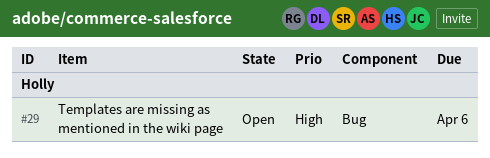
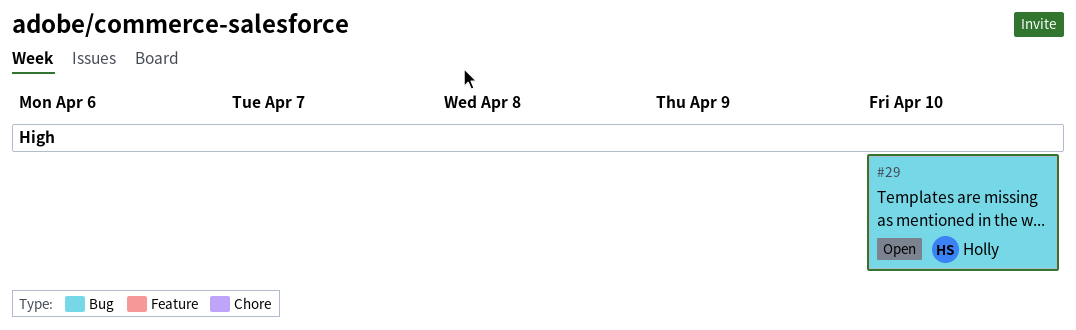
#29, due: Apr 6 -> Apr 10

